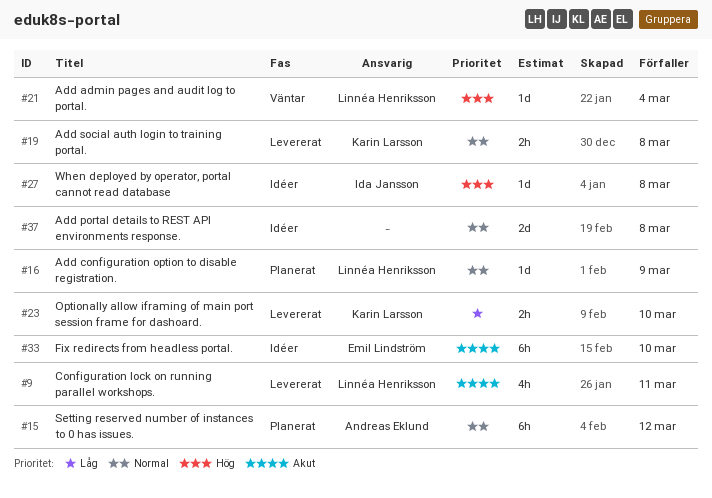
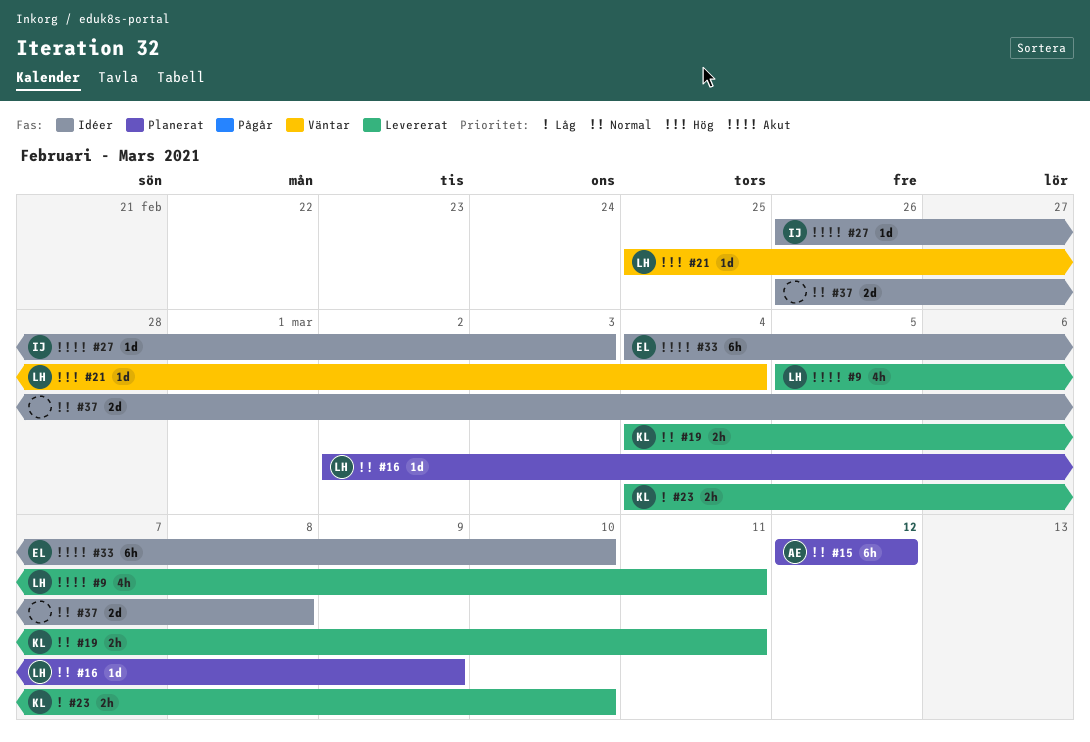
#19, due: Mar 8 -> Mar 11
#27, priority: Hög -> Akut
#27, due: Mar 8 -> Mar 3

